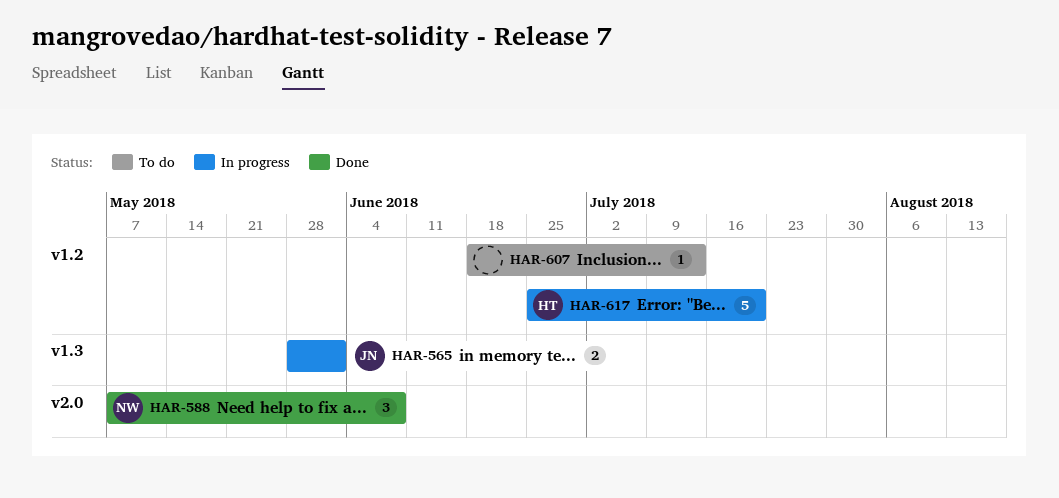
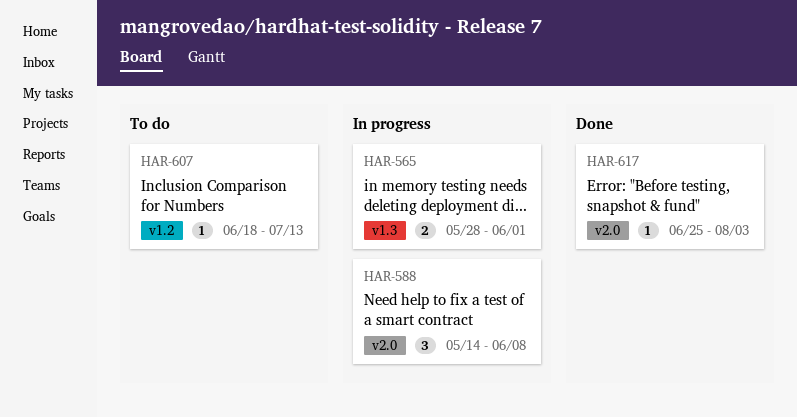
HAR-588, status: Done -> In progress
HAR-588, start: May 7 -> May 14
HAR-617, status: In progress -> Done
HAR-617, label: v1.2 -> v2.0
HAR-617, estimate: 5 -> 1
HAR-617, due: Jul 20 -> Aug 3

